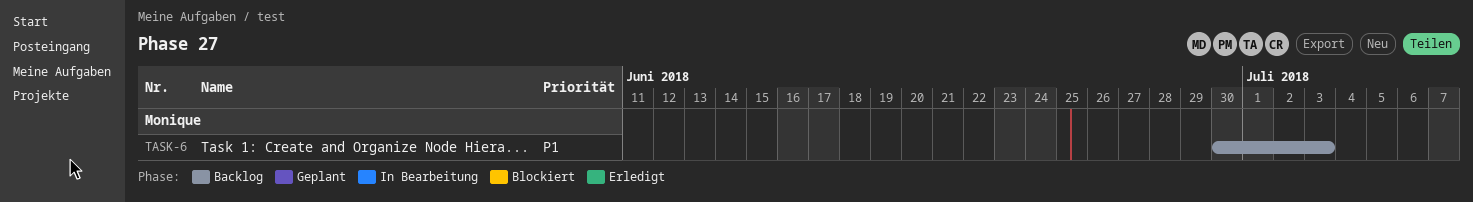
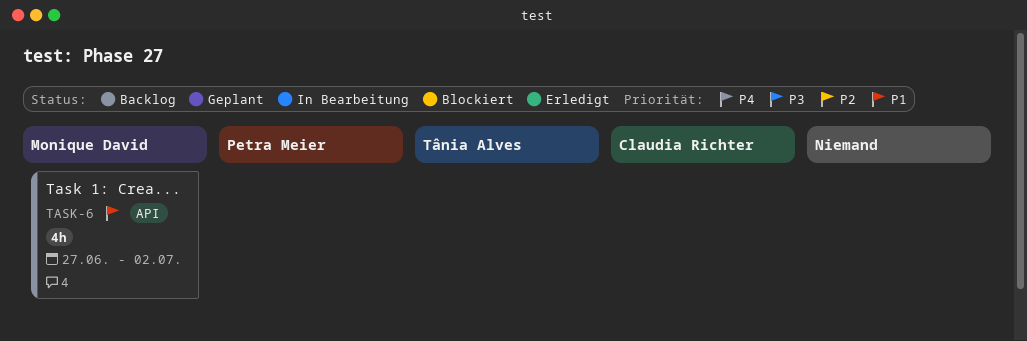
TASK-6, start: Jun 30 -> Jun 27
TASK-6, due: Jul 3 -> Jul 2

